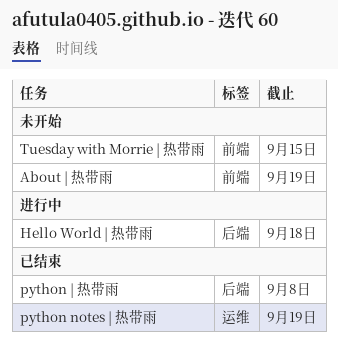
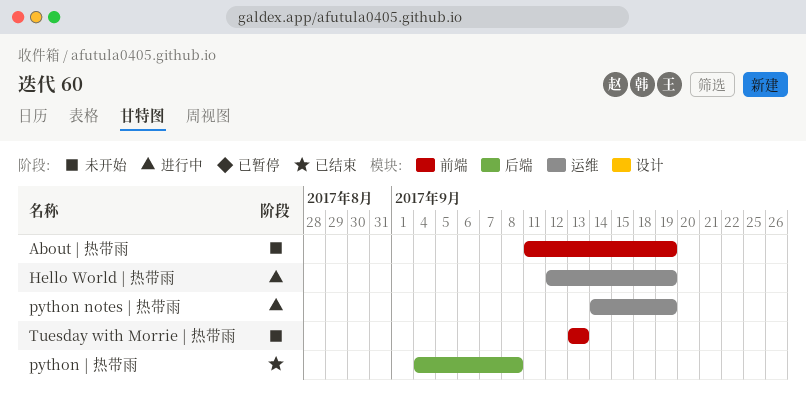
Hello World | 热带雨, label: 后端 -> 运维
Hello World | 热带雨, due: Sep 18 -> Sep 19
python notes | 热带雨, status: 已结束 -> 进行中
Tuesday with Morrie | 热带雨, due: Sep 15 -> Sep 13

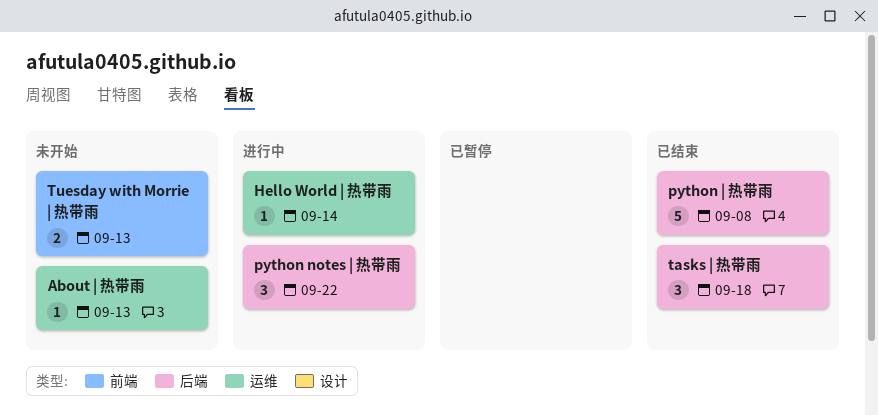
About | 热带雨, label: 前端 -> 运维
About | 热带雨, due: Sep 19 -> Sep 13
Hello World | 热带雨, due: Sep 19 -> Sep 14
python notes | 热带雨, label: 运维 -> 后端
python notes | 热带雨, due: Sep 19 -> Sep 22
tasks | 热带雨: none -> present

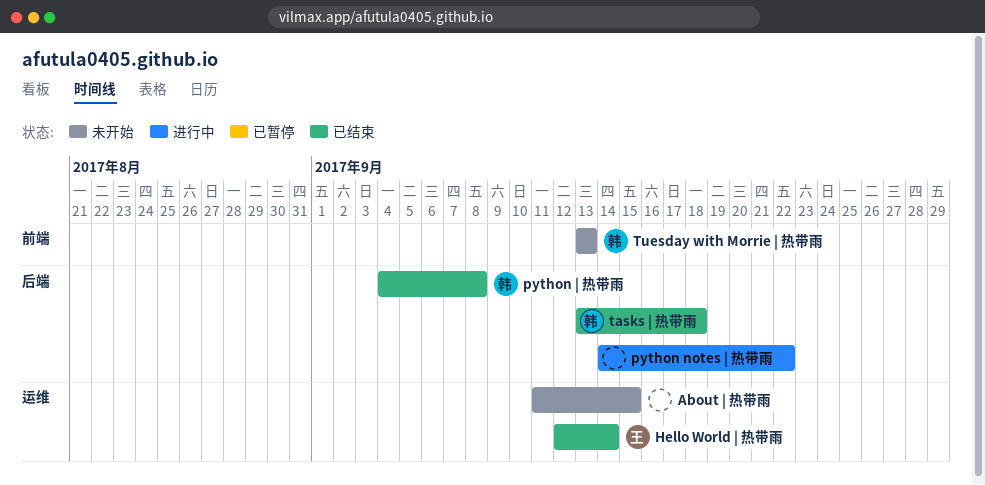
About | 热带雨, due: Sep 13 -> Sep 15
Hello World | 热带雨, status: 进行中 -> 已结束

